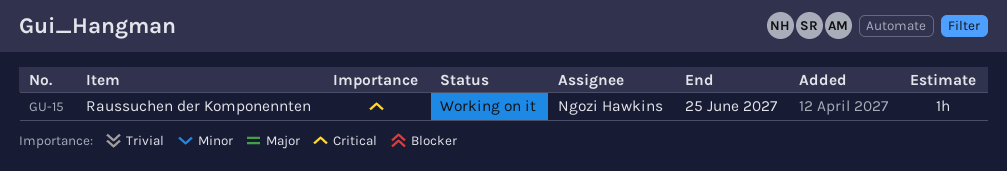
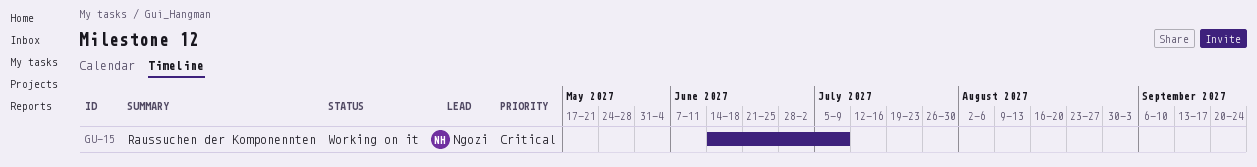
GU-15, due: Jun 25 -> Jul 9

